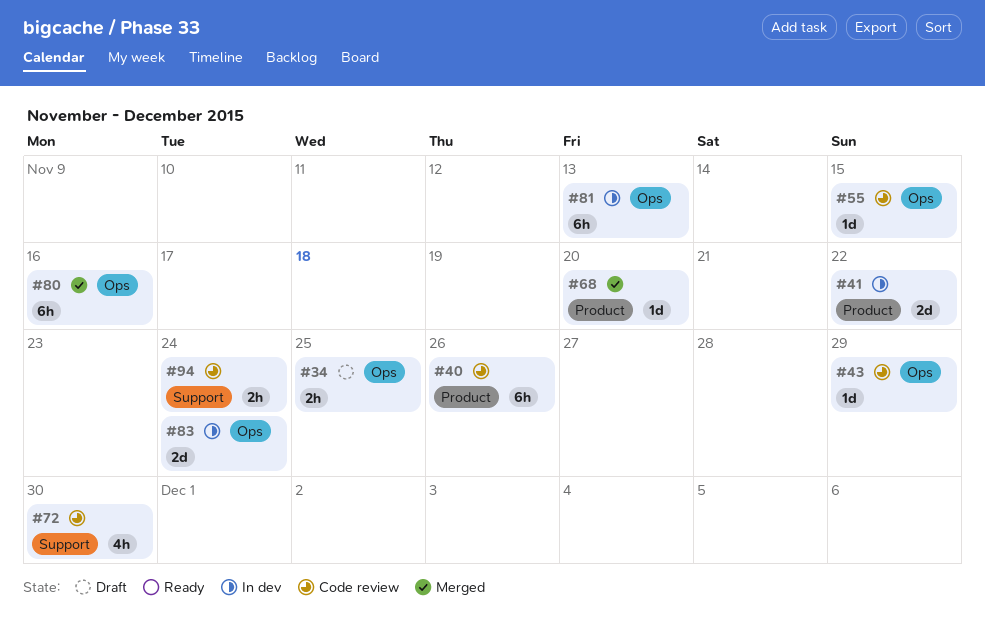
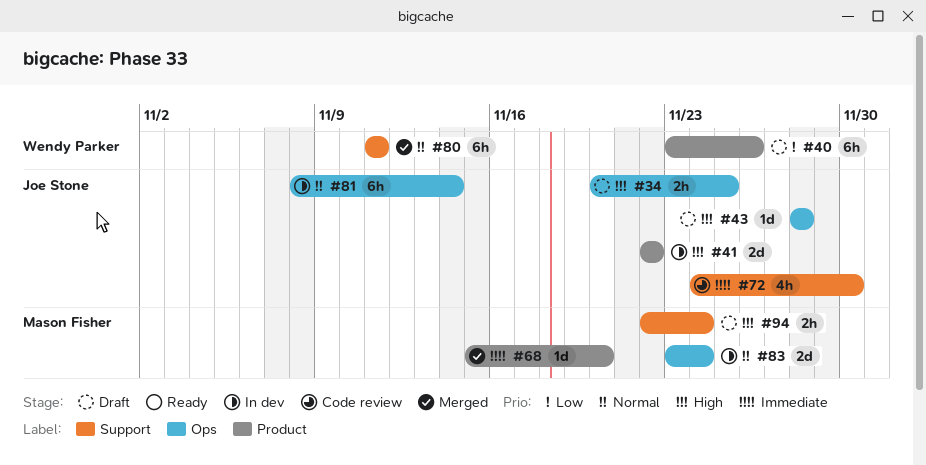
#40, status: Code review -> Draft
#43, status: Code review -> Draft
#43, due: Nov 29 -> Nov 28
#55: present -> none
#80, label: Ops -> Support
#80, due: Nov 16 -> Nov 11
#81, due: Nov 13 -> Nov 14
#94, status: Code review -> Draft

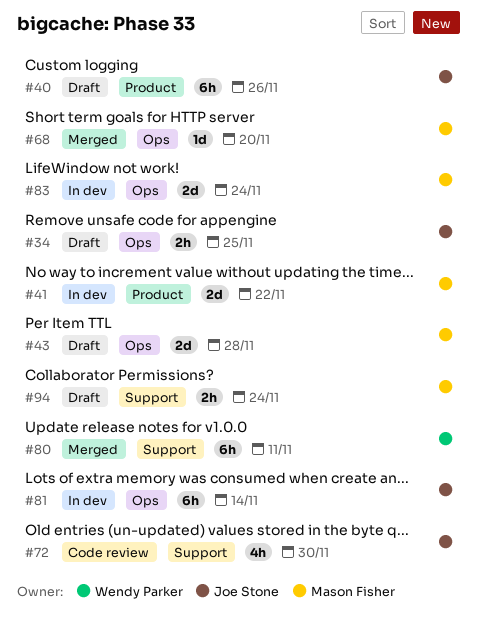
#40, owner: Wendy Parker -> Joe Stone
#41, owner: Joe Stone -> Mason Fisher
#43, owner: Joe Stone -> Mason Fisher
#43, estimate: 1d -> 2d
#68, label: Product -> Ops

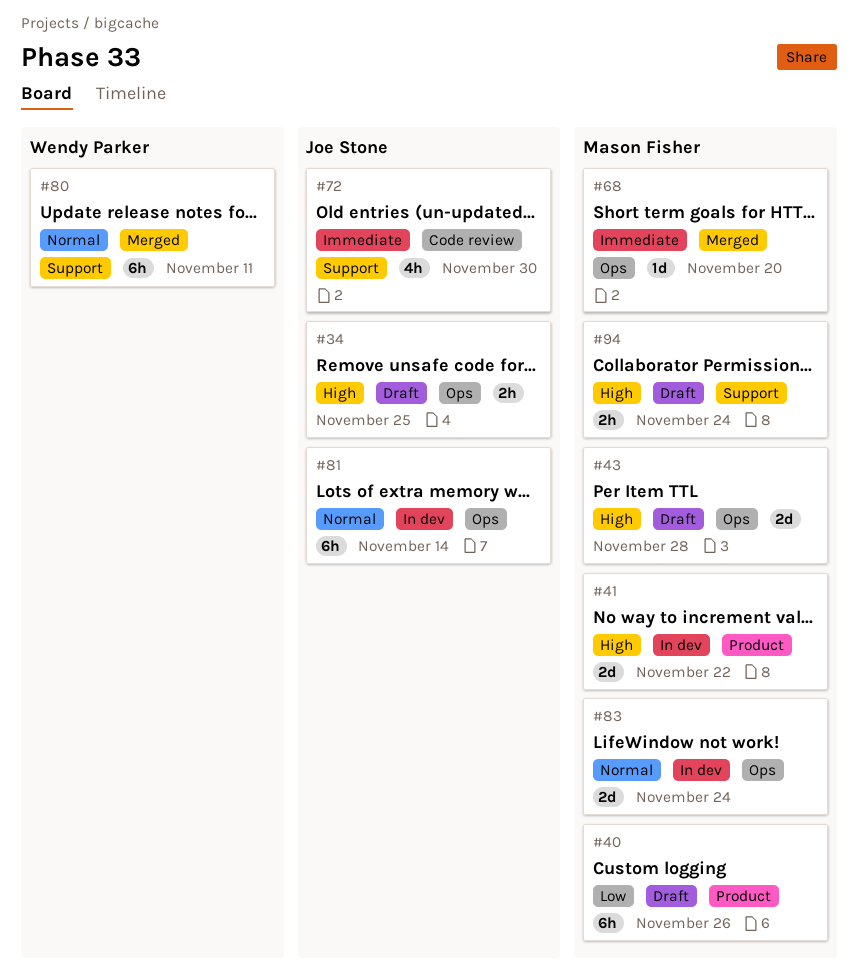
#40, owner: Joe Stone -> Mason Fisher

